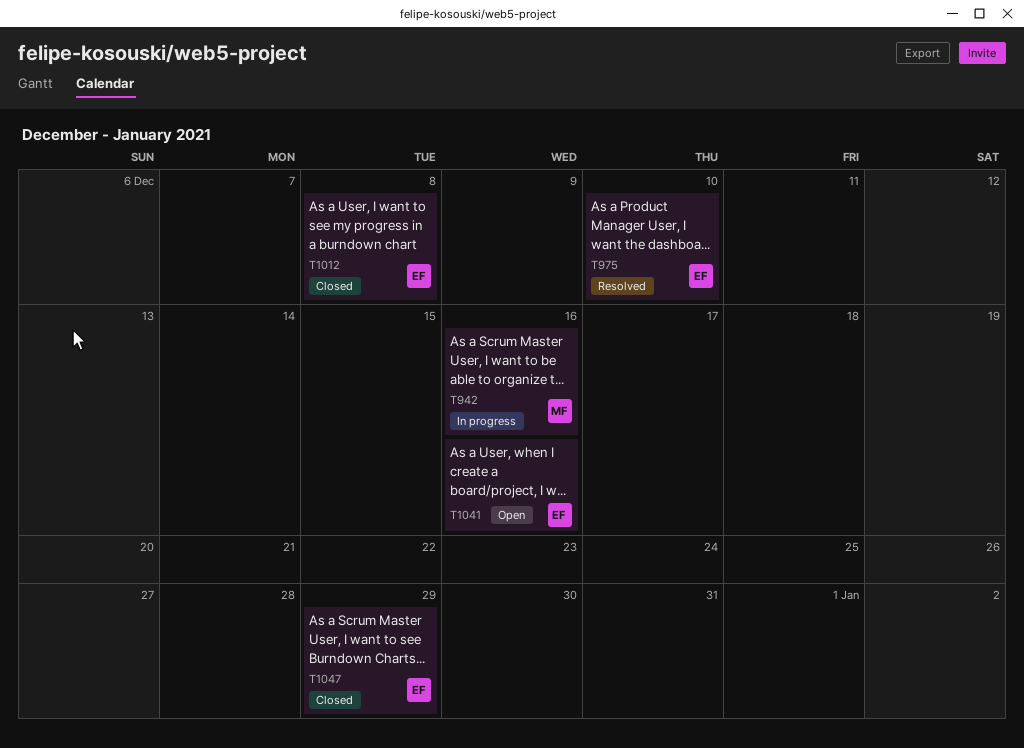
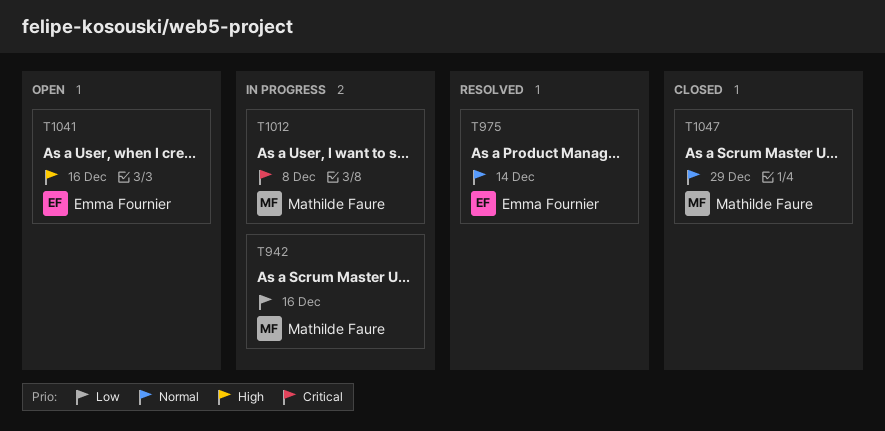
T975, due: Dec 10 -> Dec 14
T1012, status: Closed -> In progress
T1012, owner: Emma Fournier -> Mathilde Faure
T1047, owner: Emma Fournier -> Mathilde Faure

